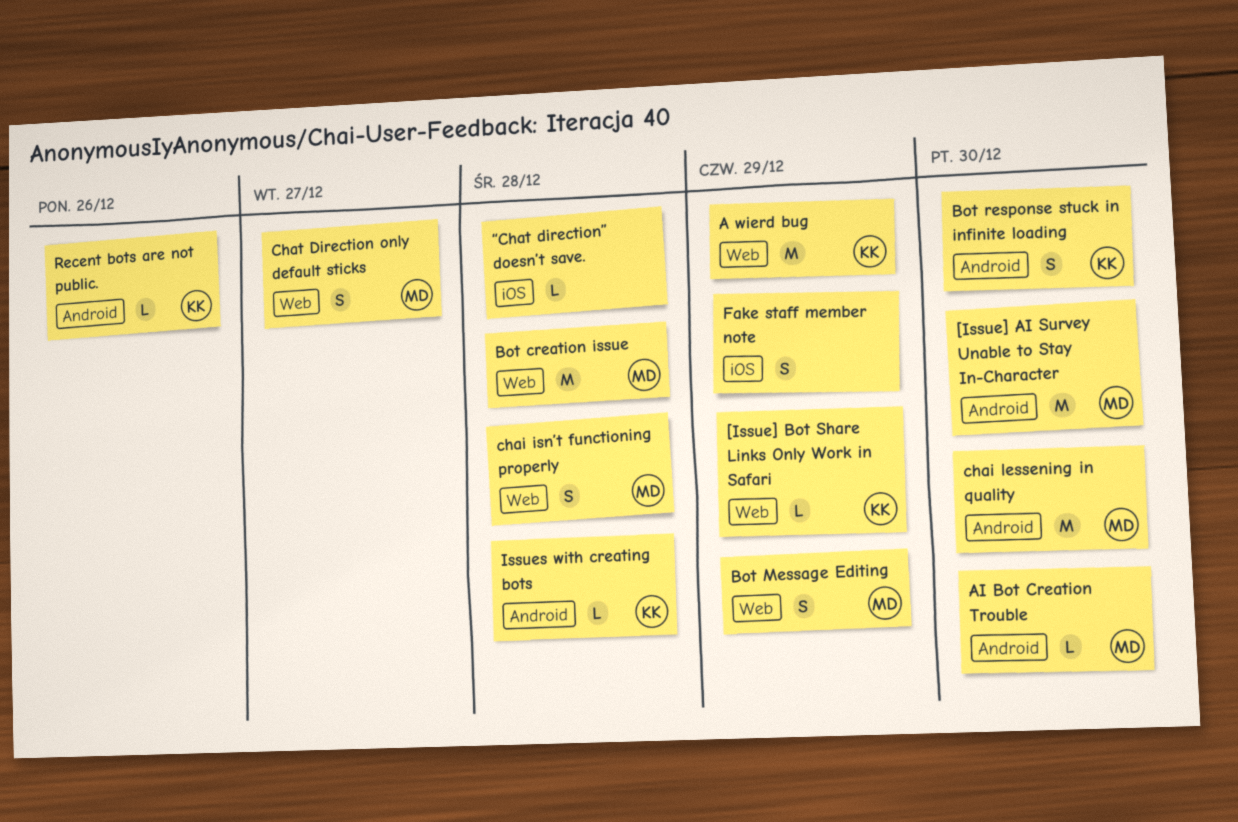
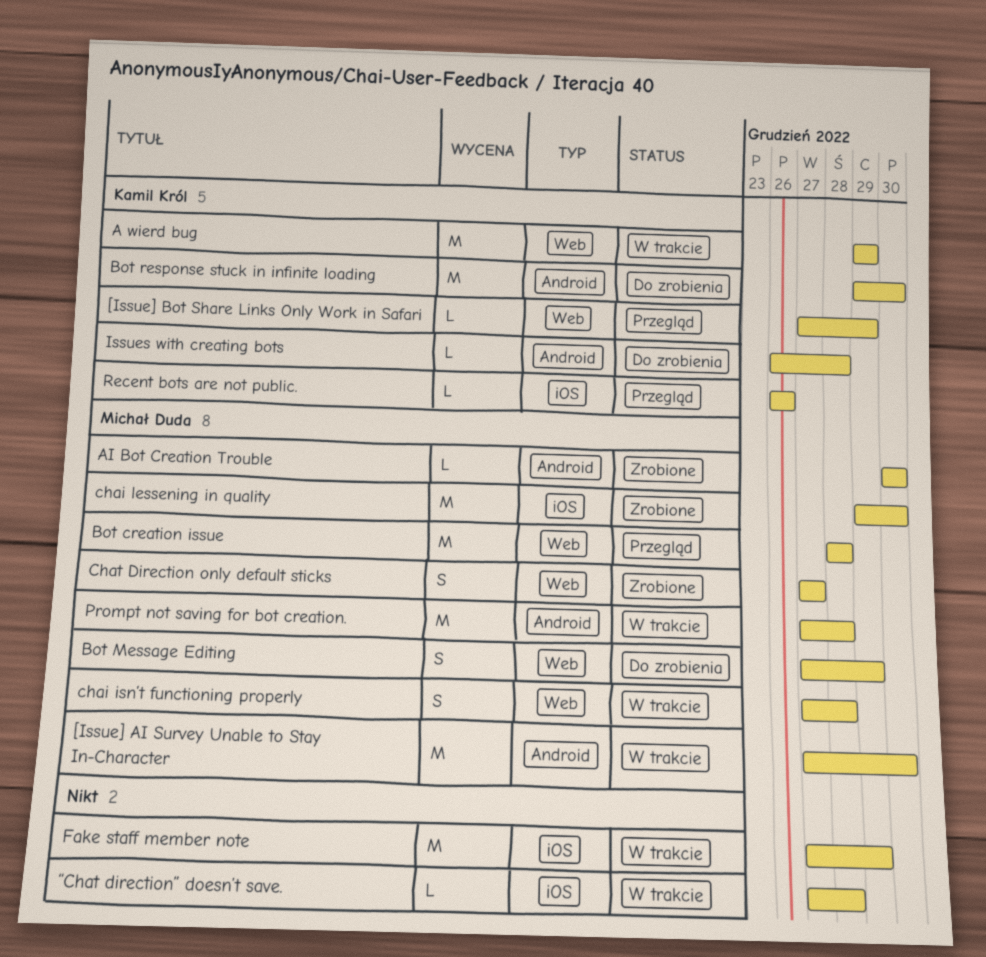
Bot response stuck in infinite loading, estimate: S -> M
chai lessening in quality, label: Android -> iOS
Fake staff member note, estimate: S -> M
Prompt not saving for bot creation.: none -> present
Recent bots are not public., label: Android -> iOS

